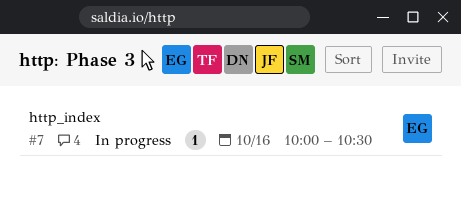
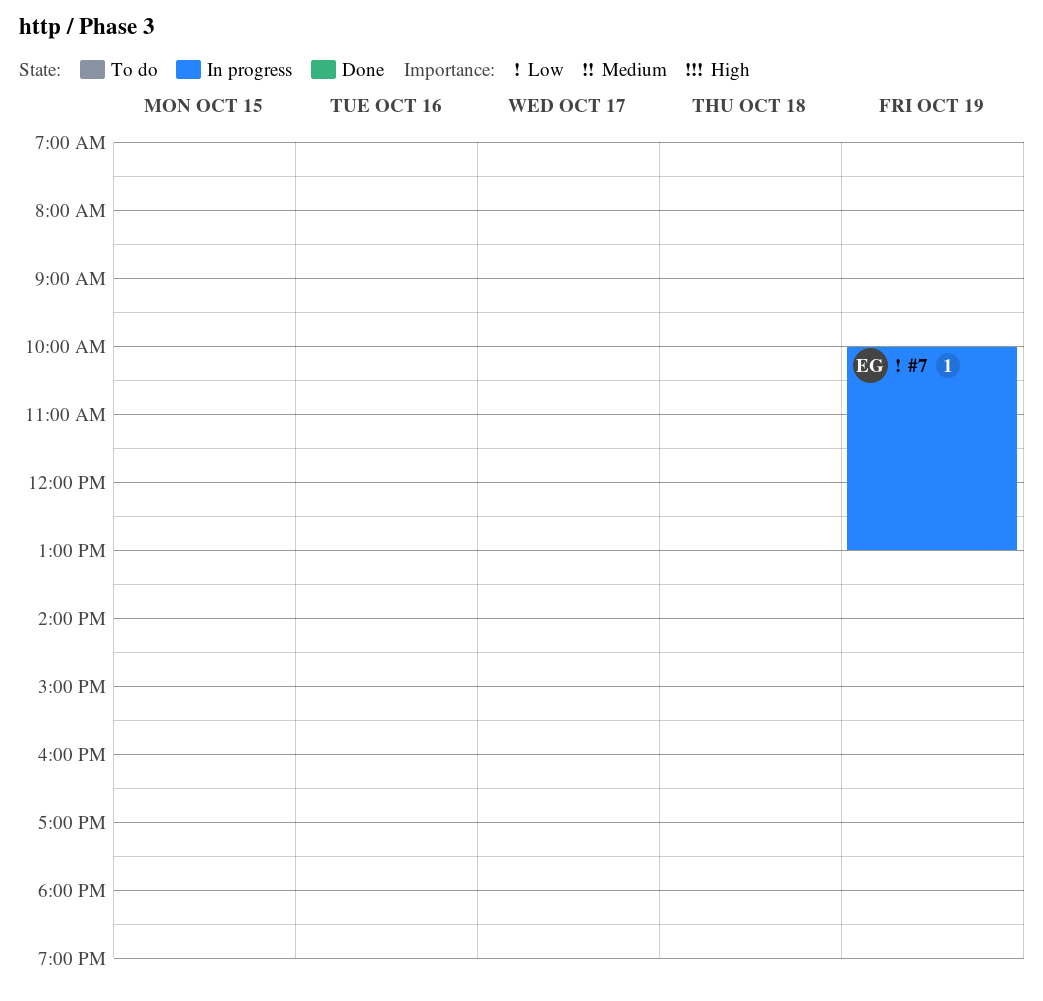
#7, day: Oct 16 -> Oct 19
#7, ends: 10:30 -> 13:00

